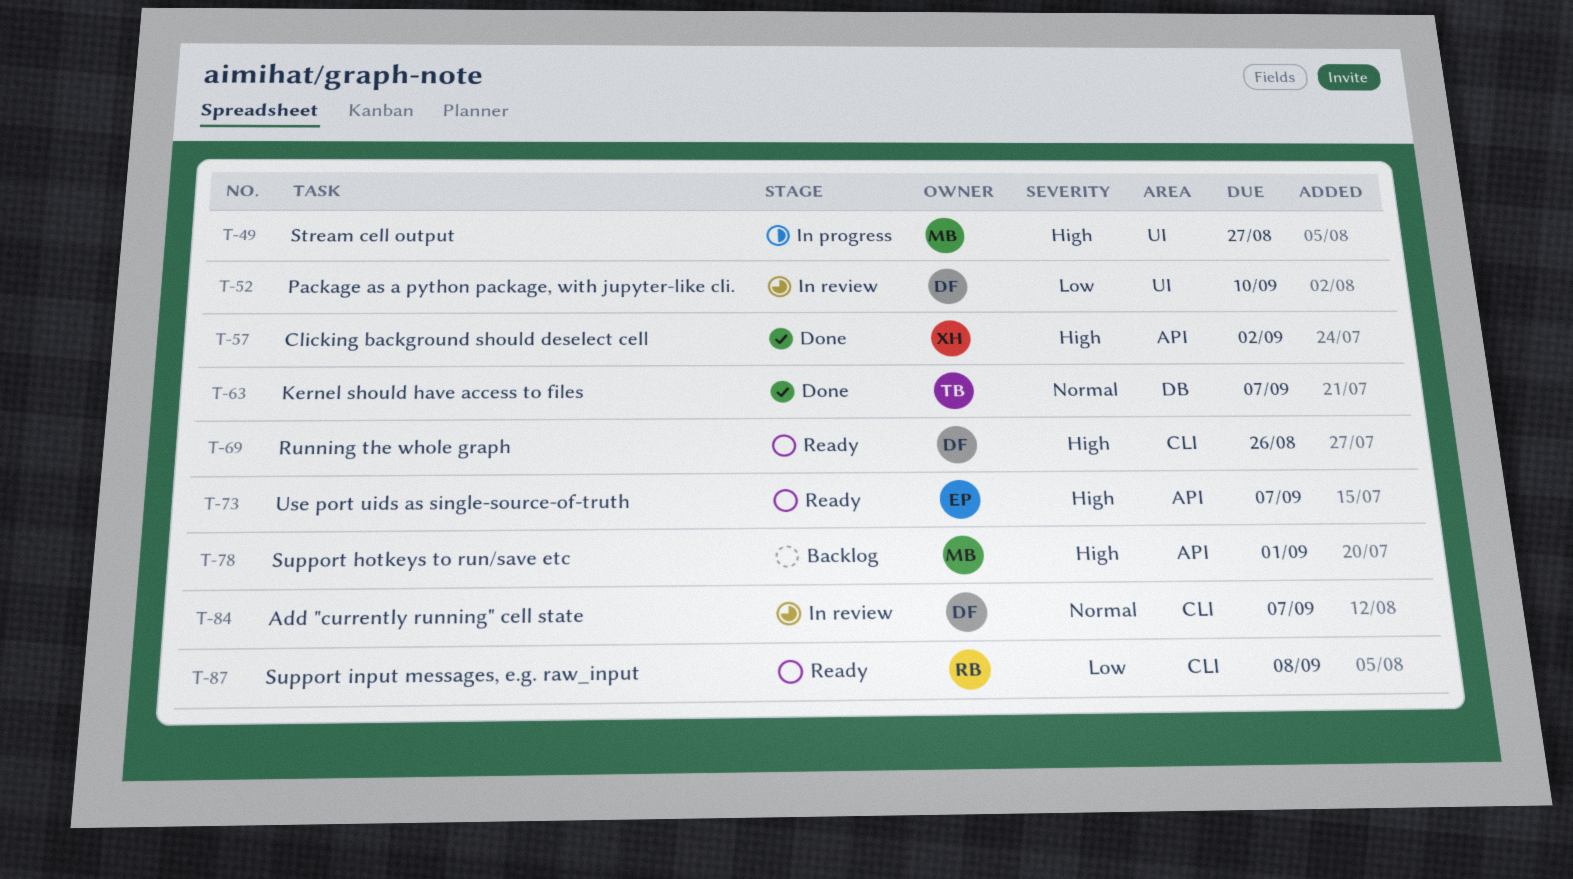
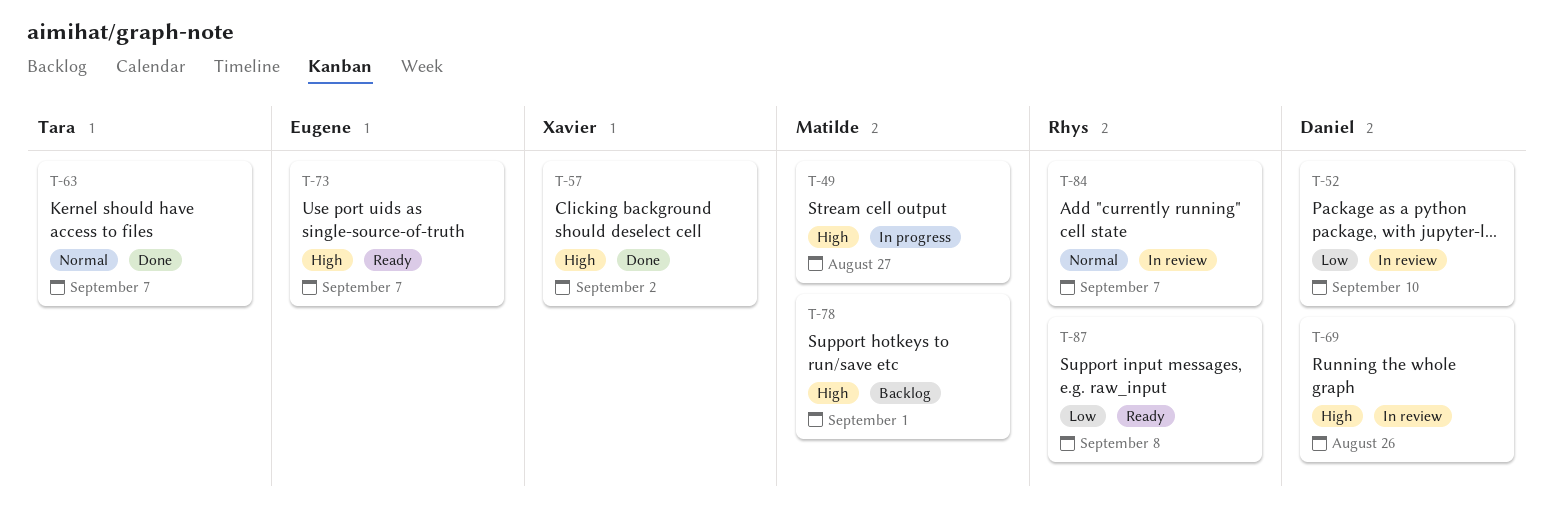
T-69, status: Ready -> In review
T-84, owner: Daniel -> Rhys

